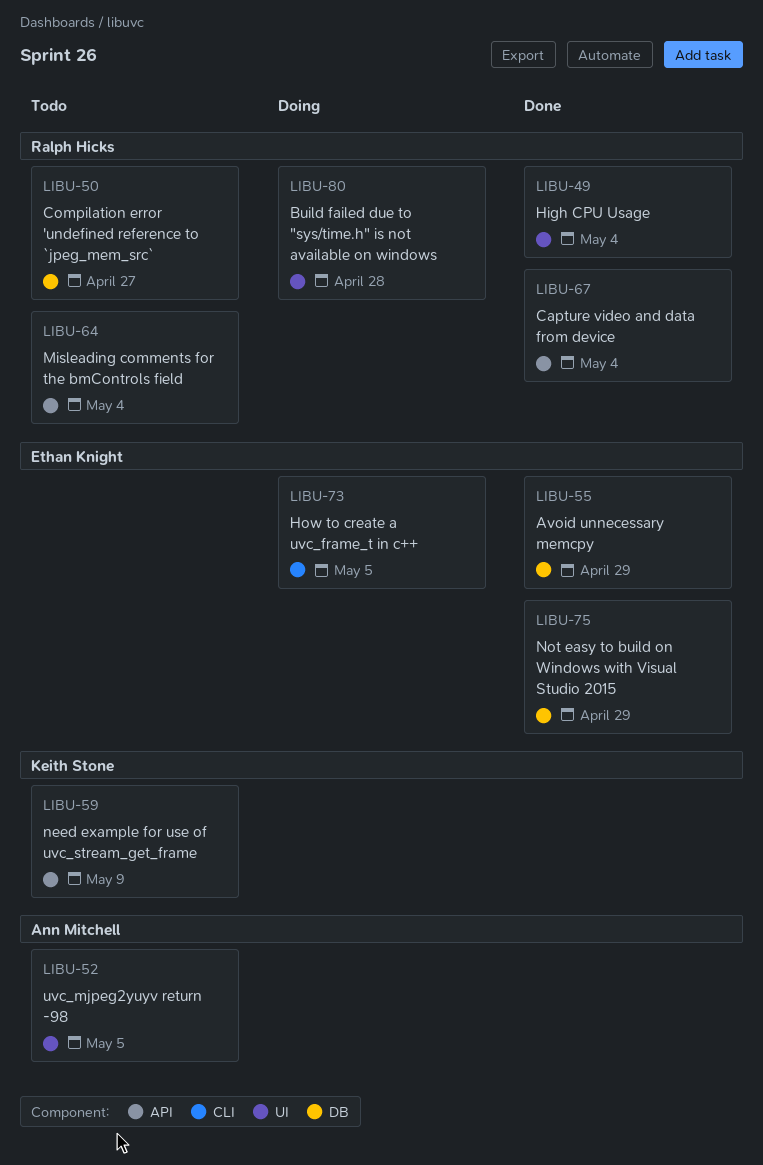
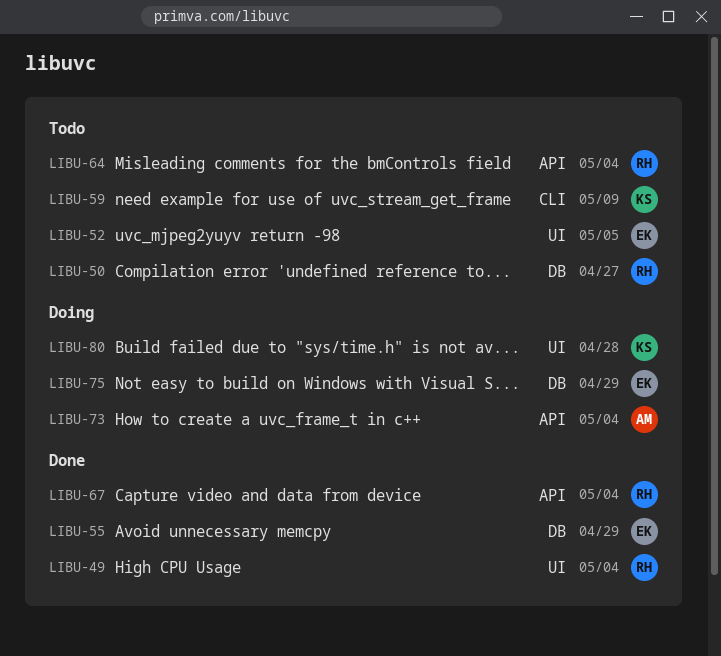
LIBU-52, owner: Ann Mitchell -> Ethan Knight
LIBU-59, label: API -> CLI
LIBU-73, owner: Ethan Knight -> Ann Mitchell
LIBU-73, label: CLI -> API
LIBU-73, due: May 5 -> May 4
LIBU-75, status: Done -> Doing
LIBU-80, owner: Ralph Hicks -> Keith Stone

